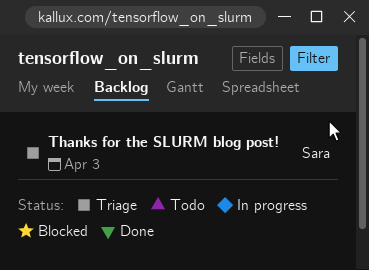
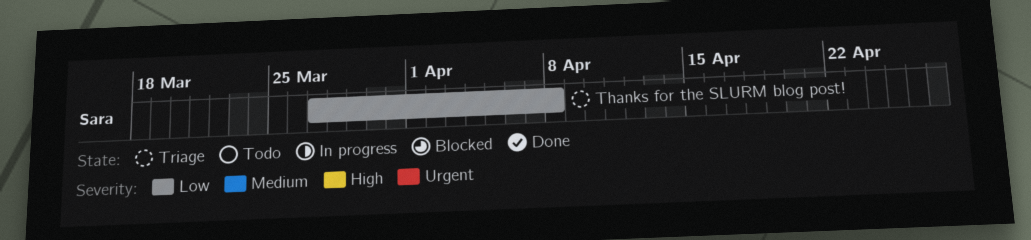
Thanks for the SLURM blog post!, due: Apr 3 -> Apr 8

